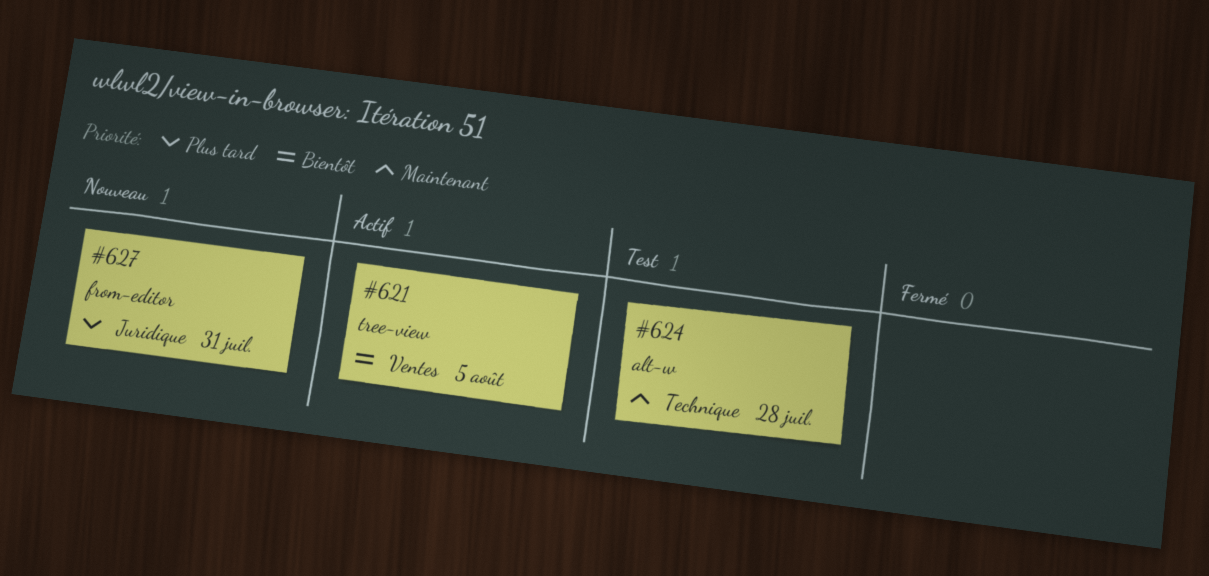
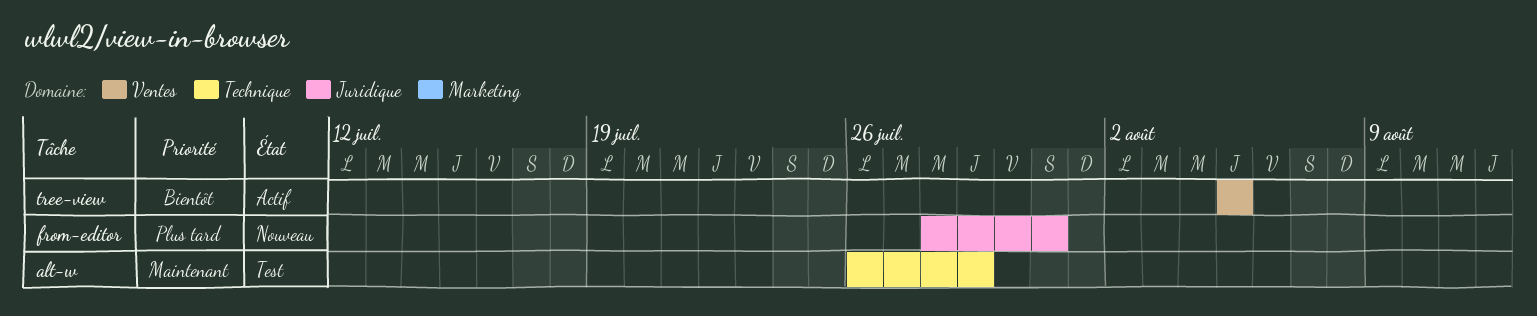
alt-w, due: Jul 28 -> Jul 29

